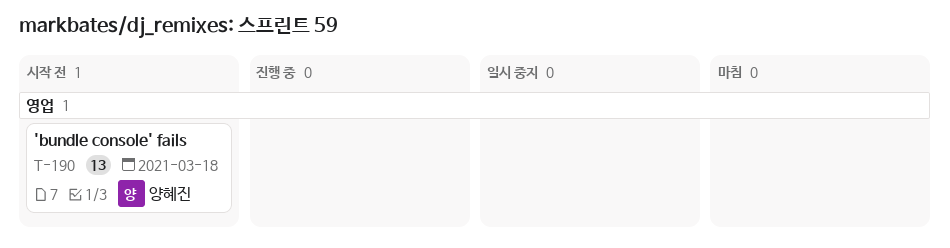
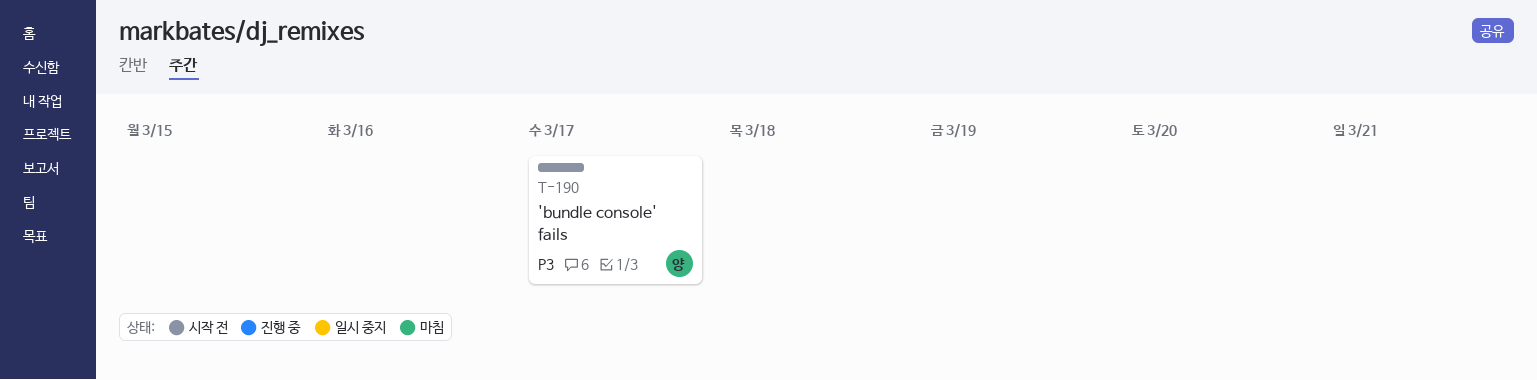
T-190, due: Mar 18 -> Mar 17

